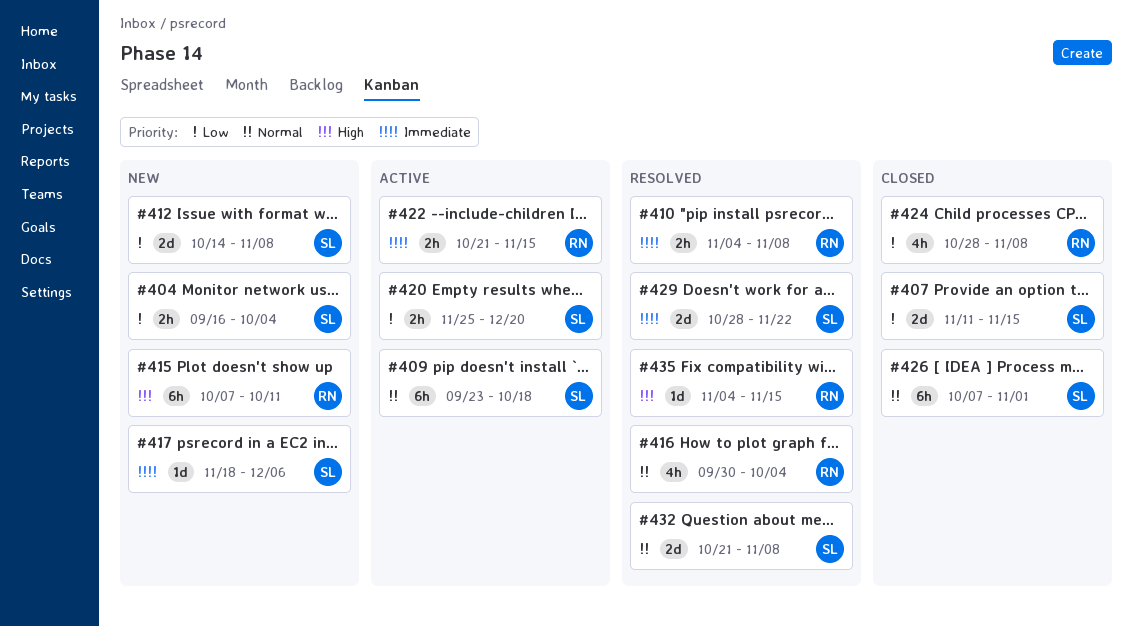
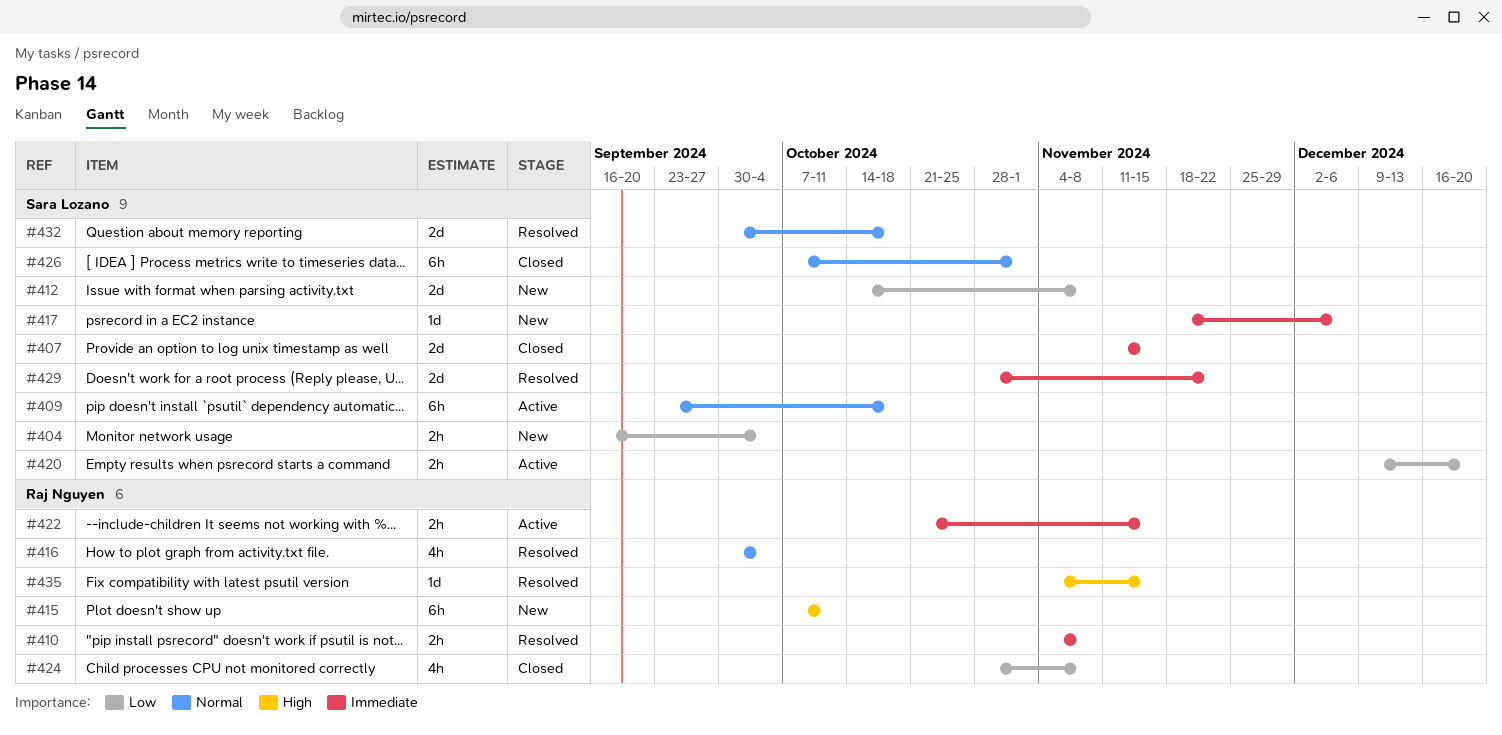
#407, priority: Low -> Immediate
#420, start: Nov 25 -> Dec 9
#432, start: Oct 21 -> Sep 30
#432, due: Nov 8 -> Oct 18

